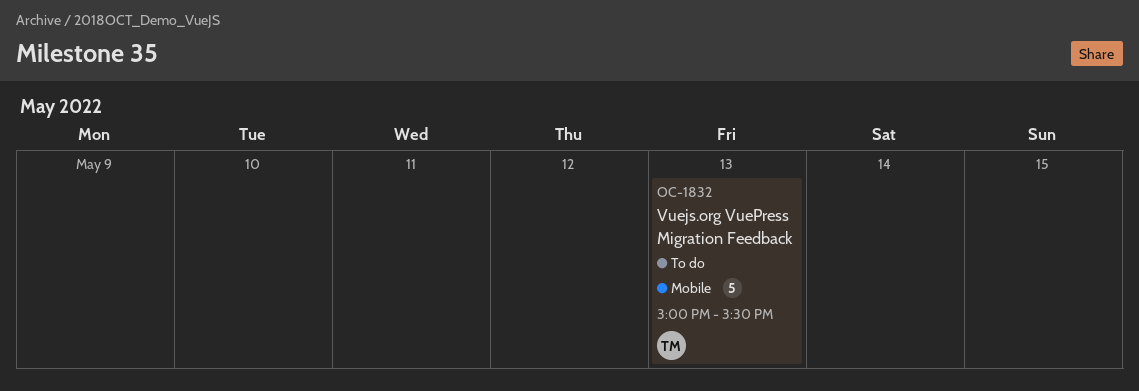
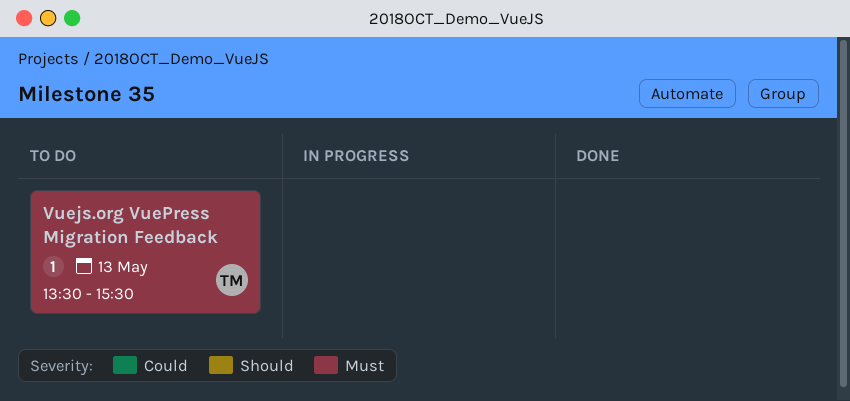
Vuejs.org VuePress Migration Feedback, estimate: 5 -> 1
Vuejs.org VuePress Migration Feedback, begins: 15:00 -> 13:30

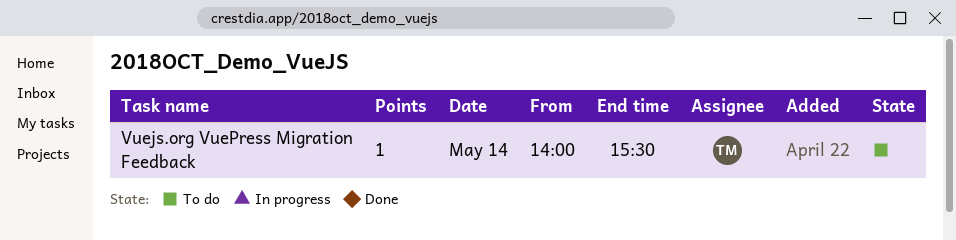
Vuejs.org VuePress Migration Feedback, day: May 13 -> May 14
Vuejs.org VuePress Migration Feedback, begins: 13:30 -> 14:00

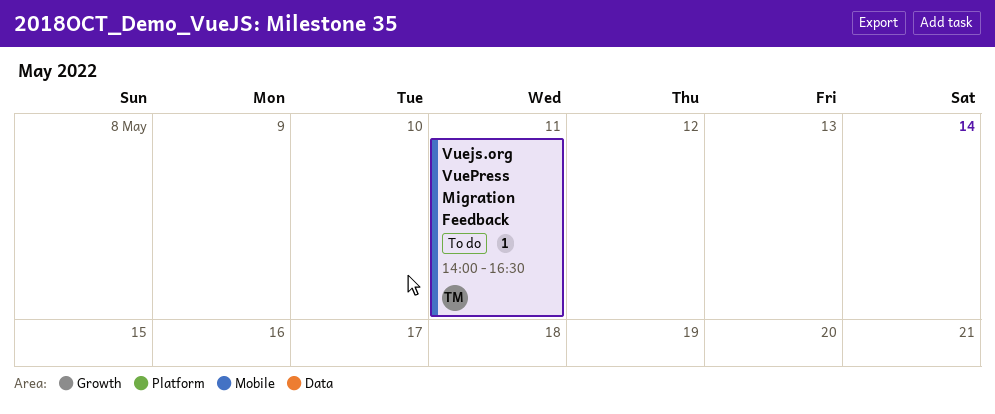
Vuejs.org VuePress Migration Feedback, day: May 14 -> May 11
Vuejs.org VuePress Migration Feedback, ends: 15:30 -> 16:30

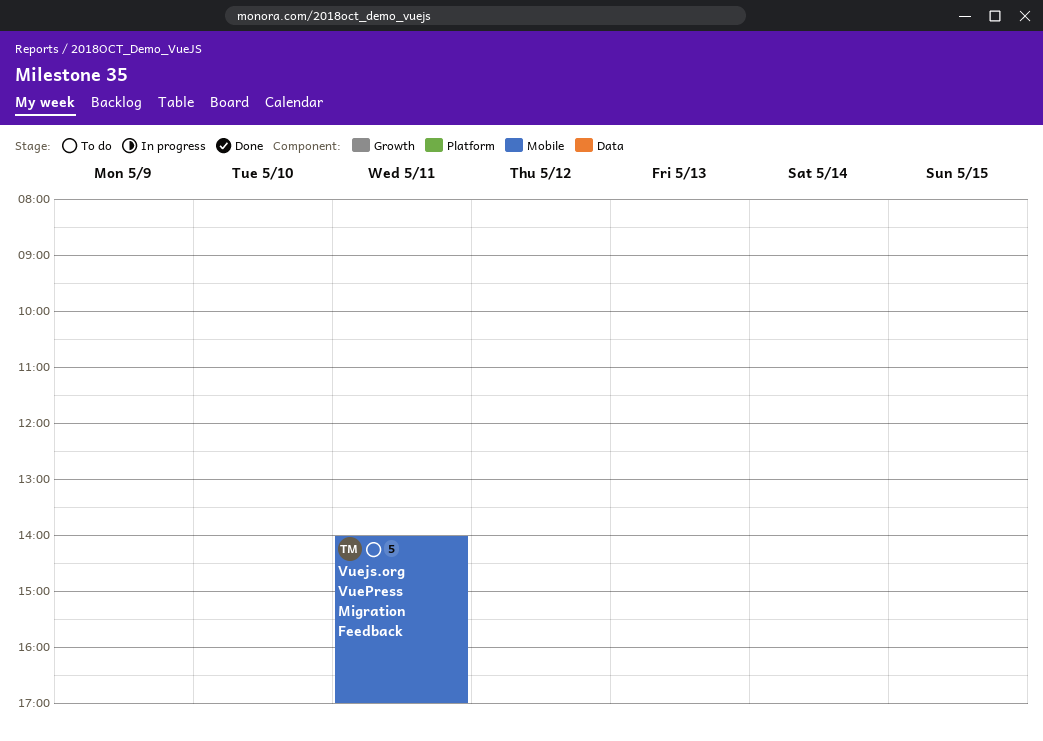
Vuejs.org VuePress Migration Feedback, estimate: 1 -> 5
Vuejs.org VuePress Migration Feedback, ends: 16:30 -> 17:00

